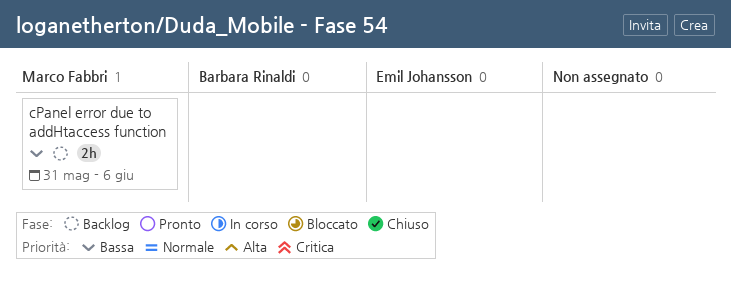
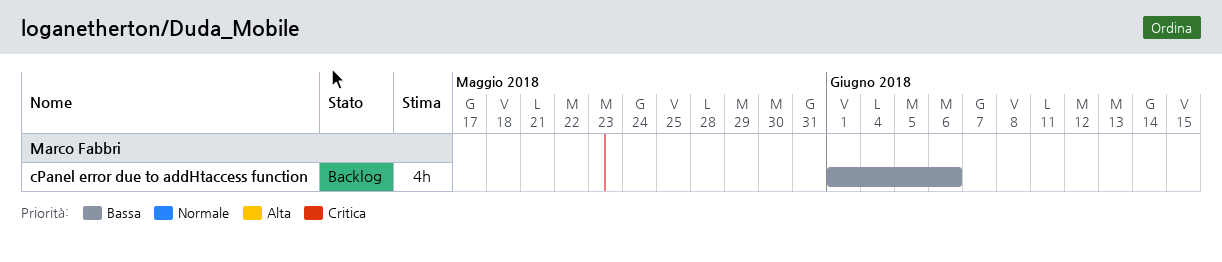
cPanel error due to addHtaccess function, estimate: 2h -> 4h
cPanel error due to addHtaccess function, start: May 31 -> Jun 1

